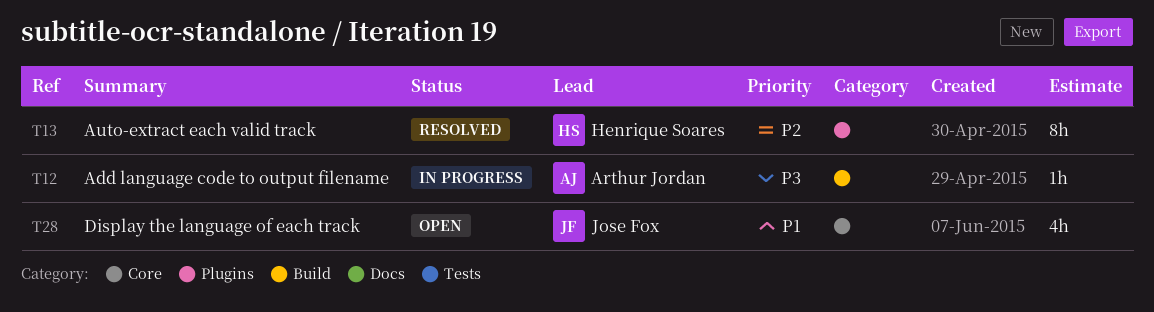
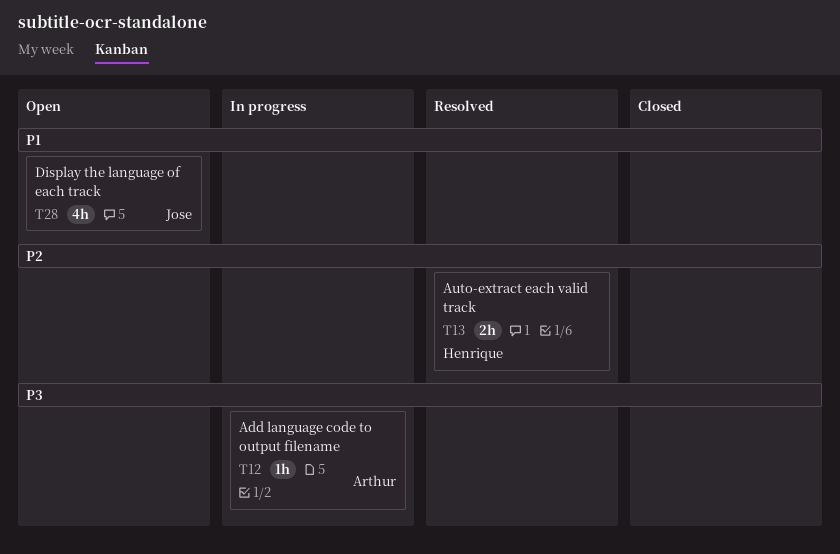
T13, estimate: 8h -> 2h

